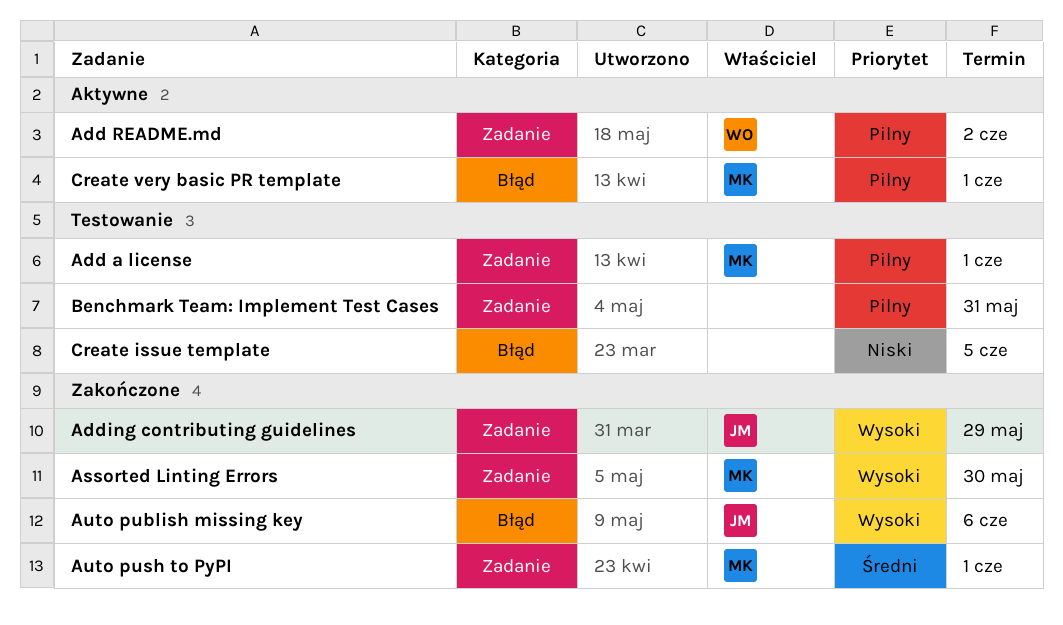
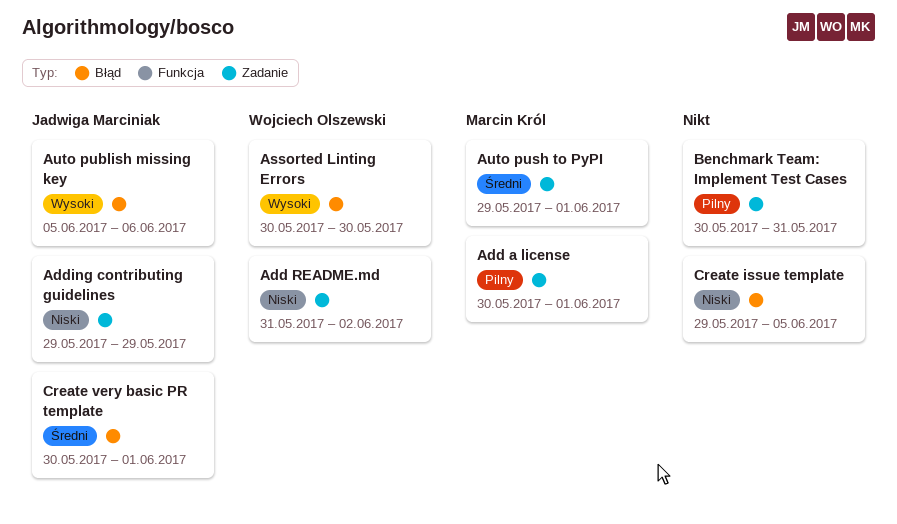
Add README.md, priority: Pilny -> Niski
Adding contributing guidelines, priority: Wysoki -> Niski
Assorted Linting Errors, owner: Marcin Król -> Wojciech Olszewski
Assorted Linting Errors, label: Zadanie -> Błąd
Create very basic PR template, owner: Marcin Król -> Jadwiga Marciniak
Create very basic PR template, priority: Pilny -> Średni

